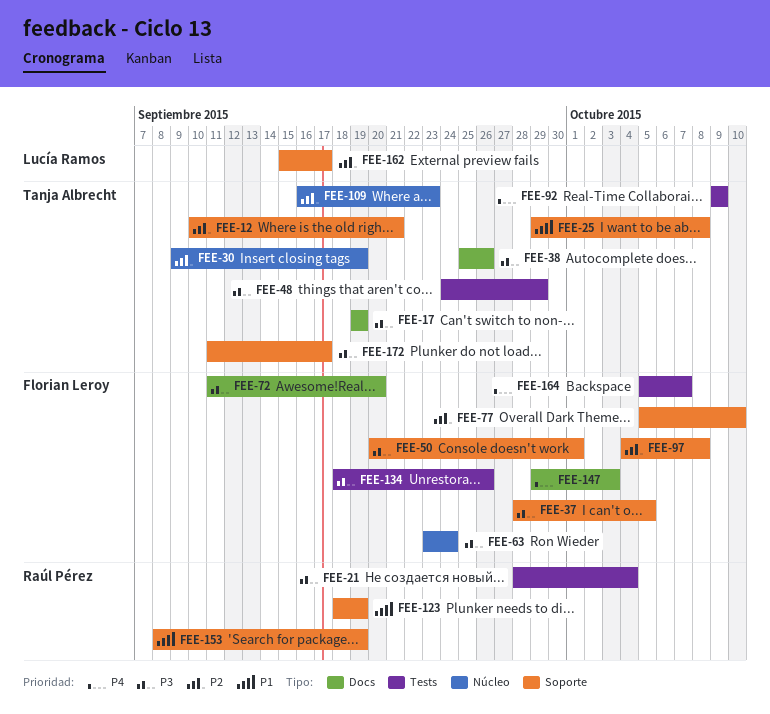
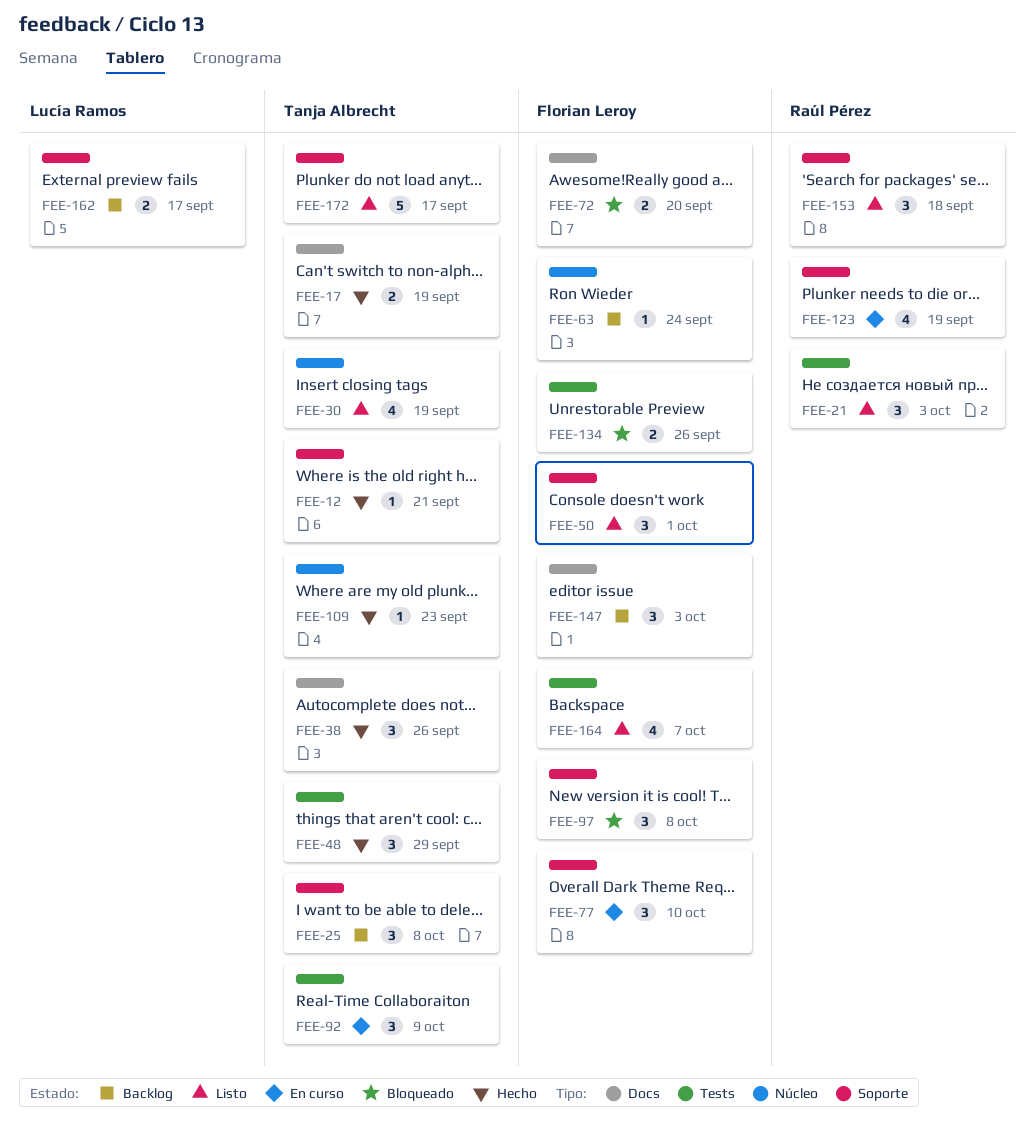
FEE-21, due: Oct 4 -> Oct 3
FEE-37: present -> none
FEE-153, due: Sep 19 -> Sep 18

